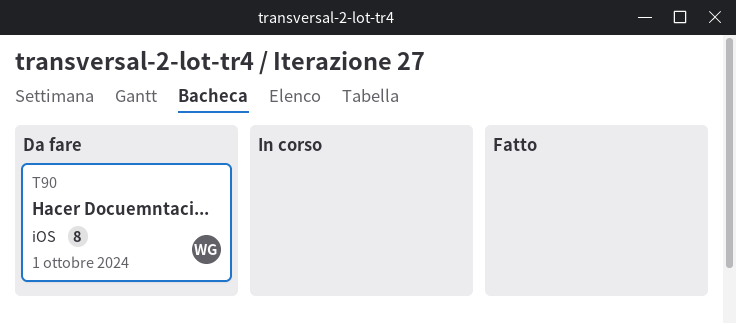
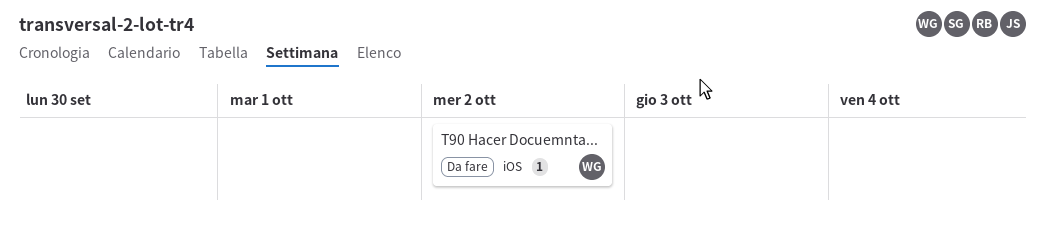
T90, estimate: 8 -> 1
T90, due: Oct 1 -> Oct 2

